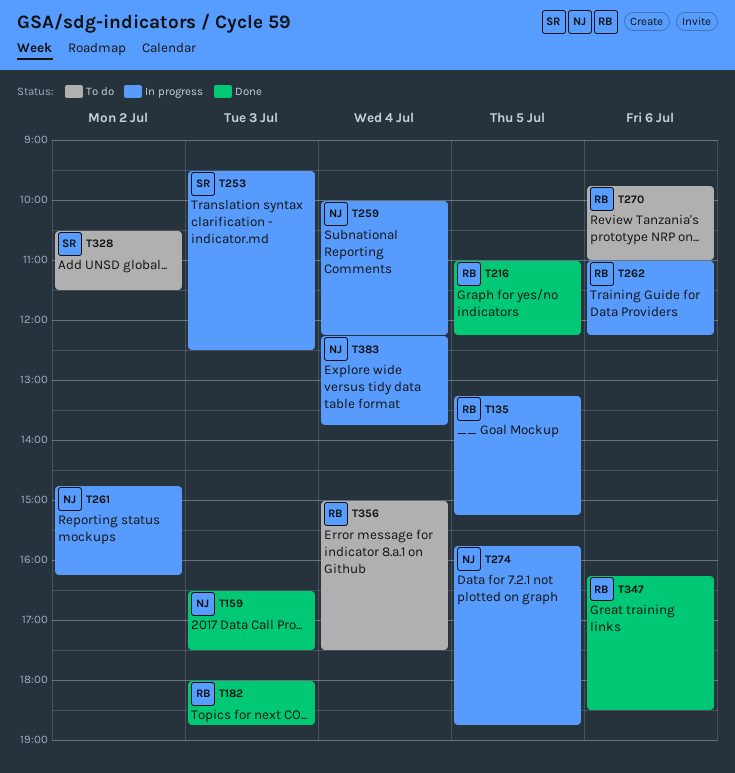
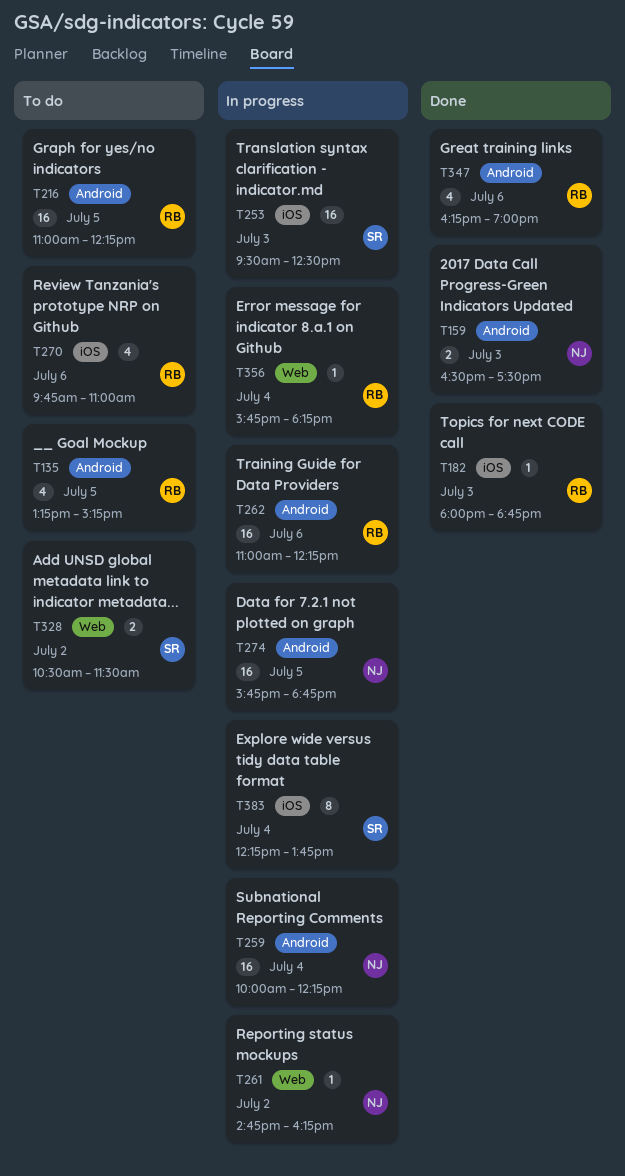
T135, status: In progress -> To do
T216, status: Done -> To do
T347, ends: 18:30 -> 19:00
T356, status: To do -> In progress
T356, begins: 15:00 -> 15:45
T356, ends: 17:30 -> 18:15
T383, owner: NJ -> SR

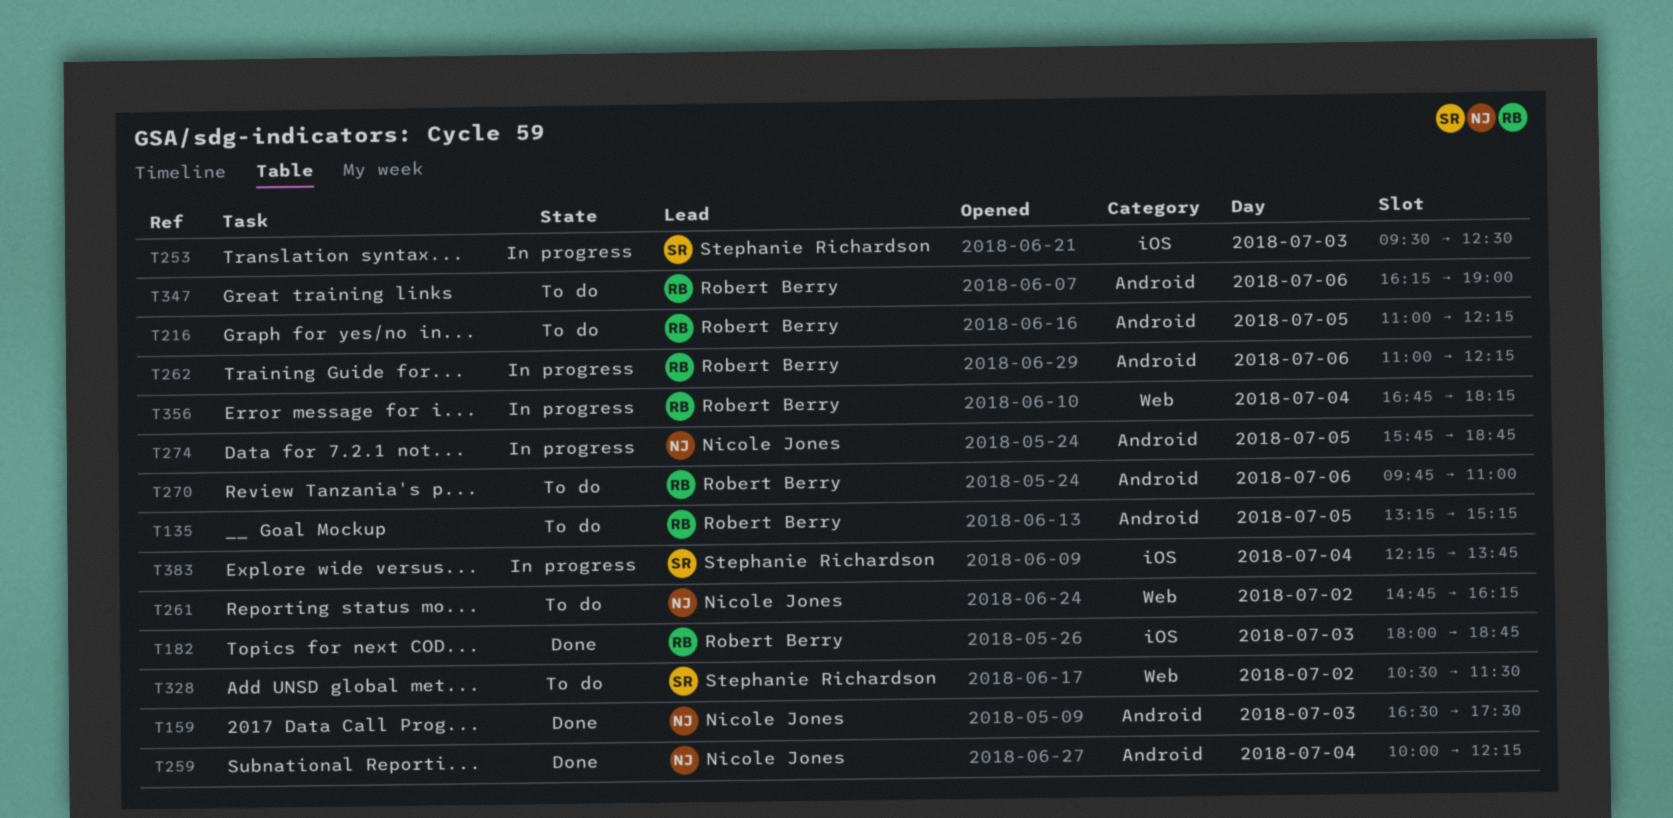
T259, status: In progress -> Done
T261, status: In progress -> To do
T270, label: iOS -> Android
T347, status: Done -> To do
T356, begins: 15:45 -> 16:45

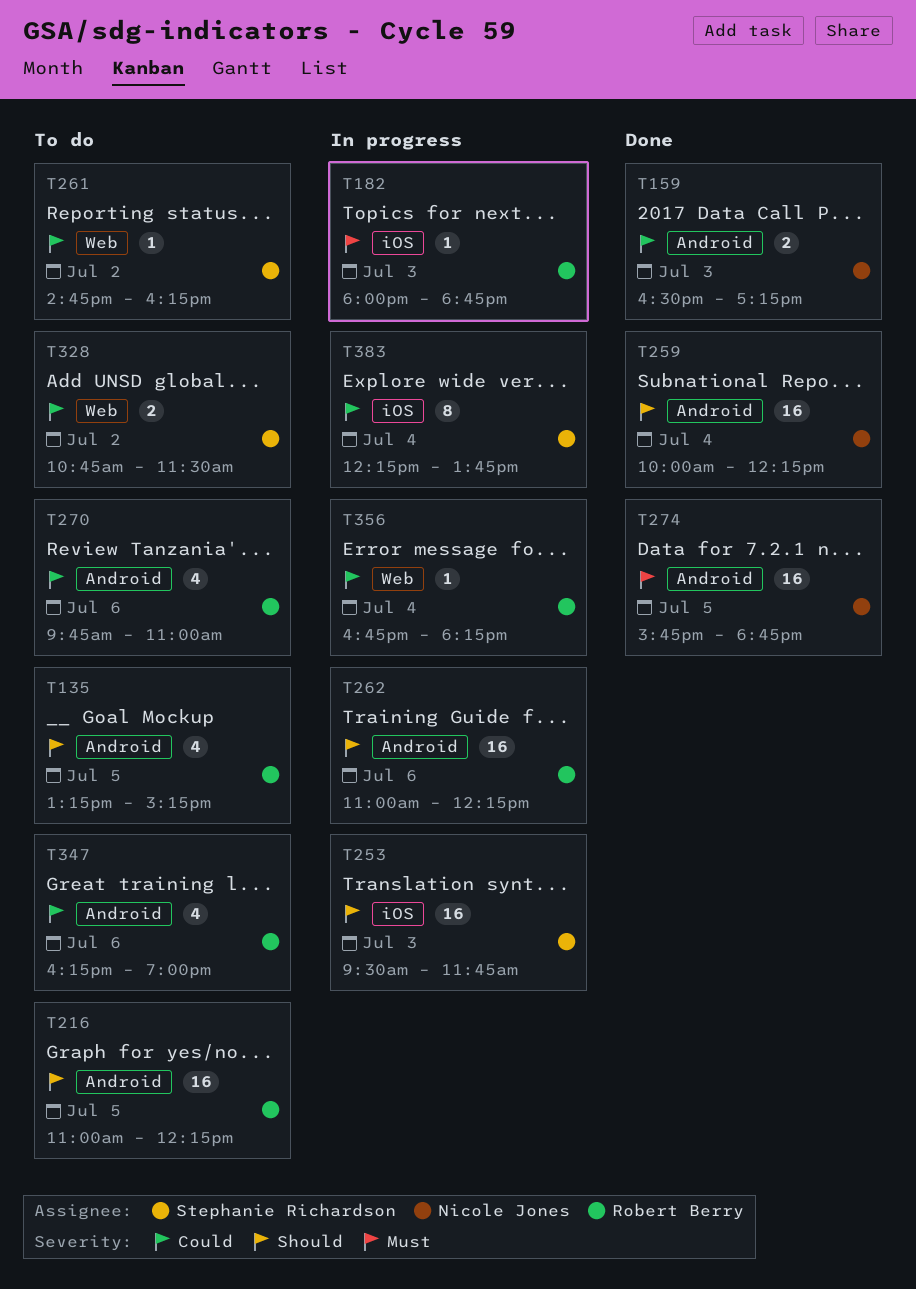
T159, ends: 17:30 -> 17:15
T182, status: Done -> In progress
T253, ends: 12:30 -> 11:45
T261, owner: Nicole Jones -> Stephanie Richardson
T274, status: In progress -> Done
T328, begins: 10:30 -> 10:45

